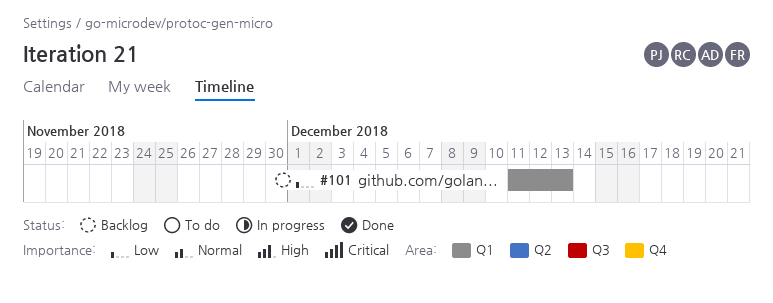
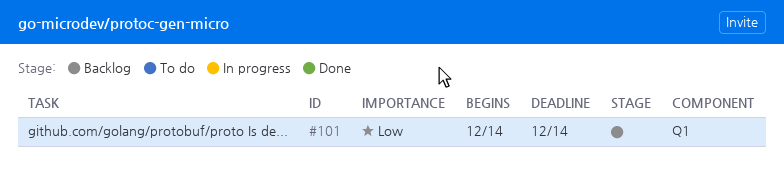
#101, start: Dec 11 -> Dec 14
#101, due: Dec 13 -> Dec 14

